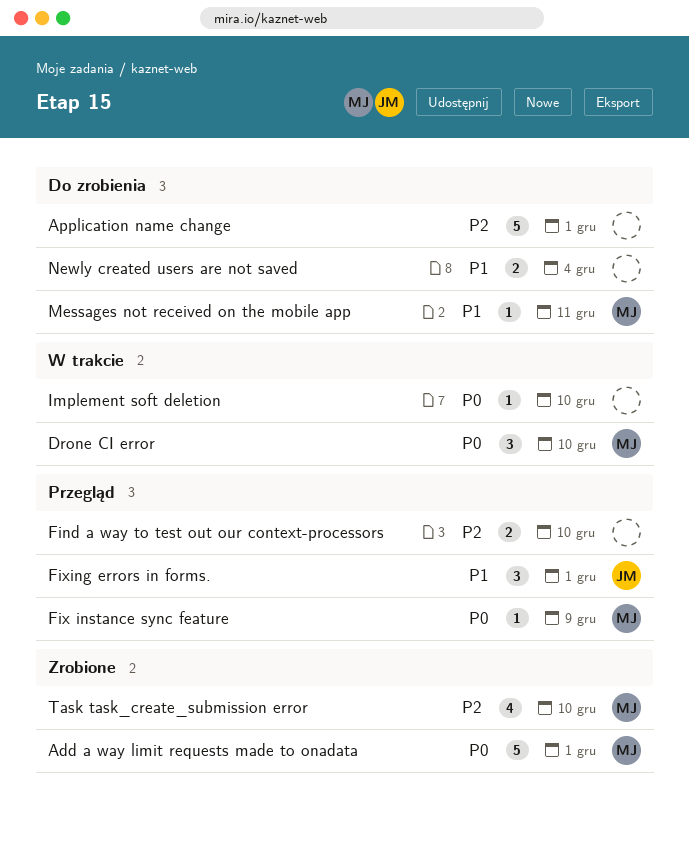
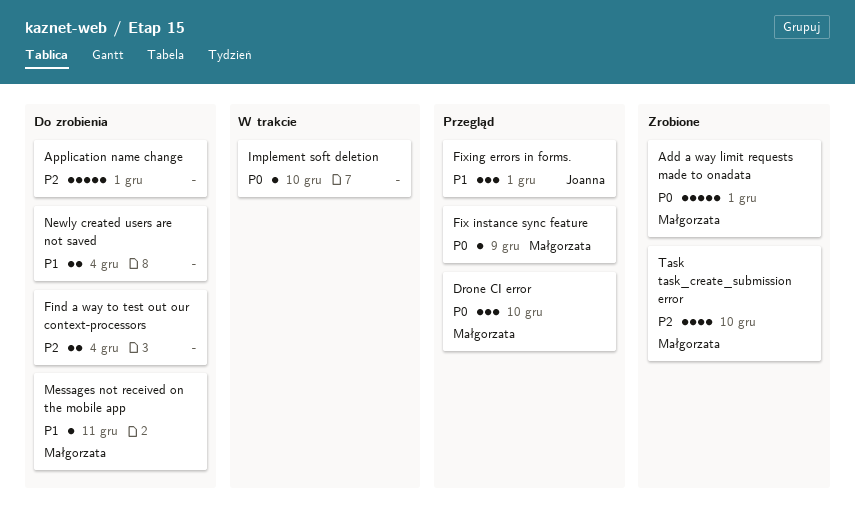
Drone CI error, status: W trakcie -> Przegląd
Find a way to test out our context-processors, status: Przegląd -> Do zrobienia
Find a way to test out our context-processors, due: Dec 10 -> Dec 4

